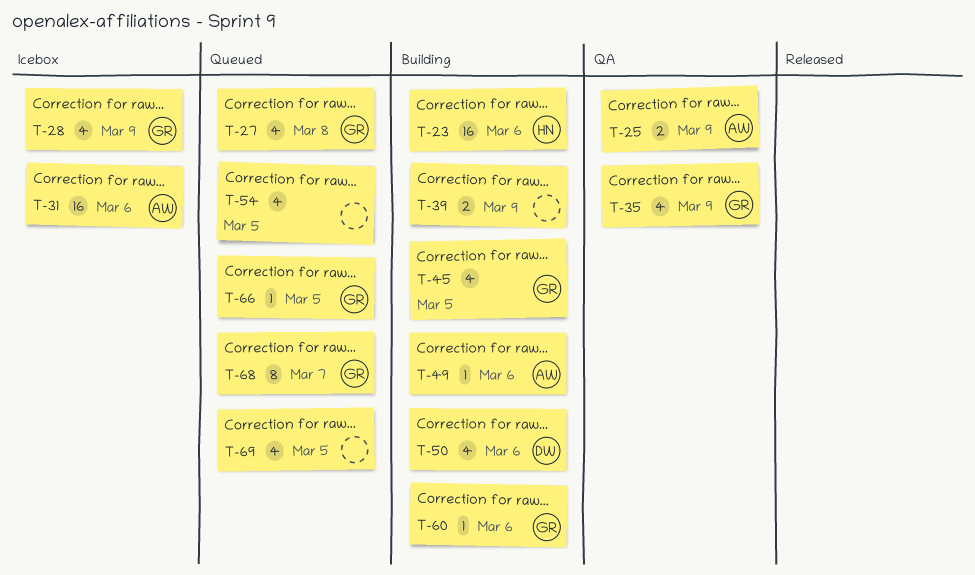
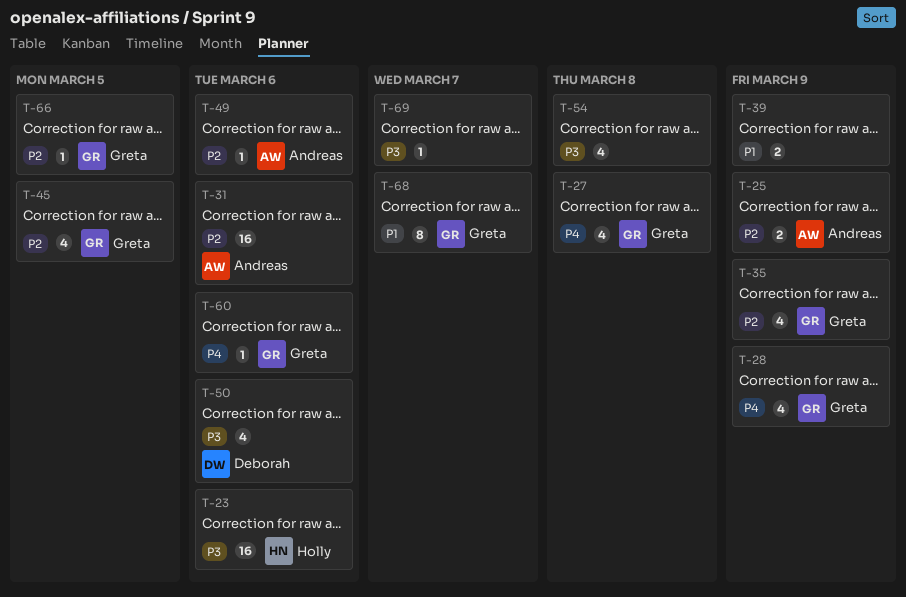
T-54, due: Mar 5 -> Mar 8
T-69, estimate: 4 -> 1
T-69, due: Mar 5 -> Mar 7

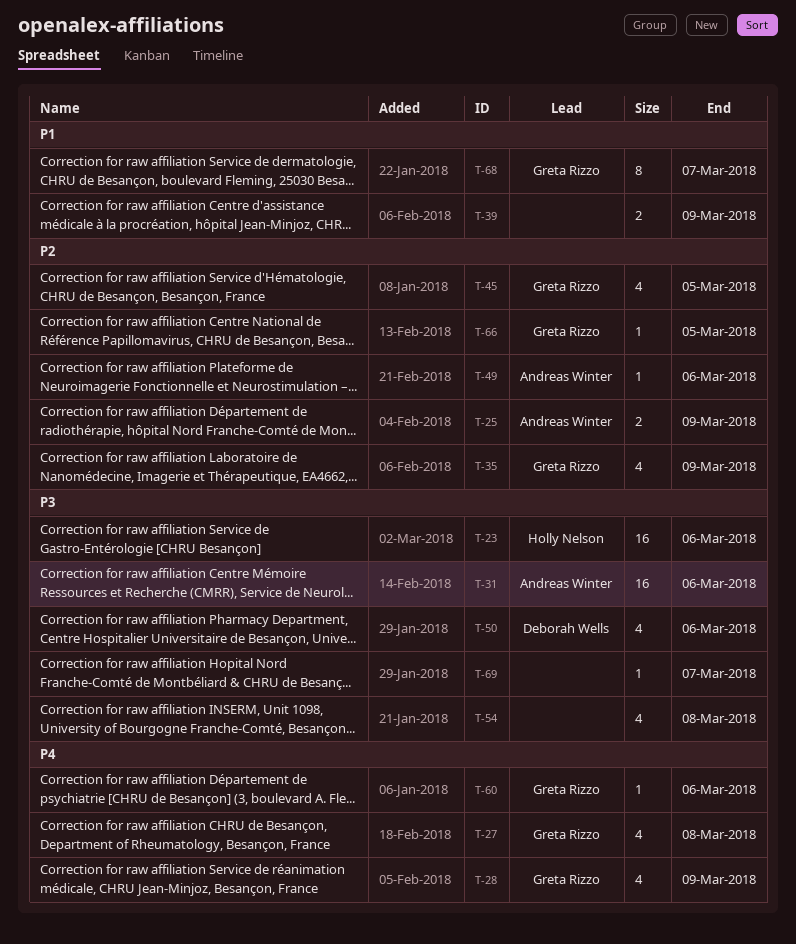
T-31, priority: P2 -> P3

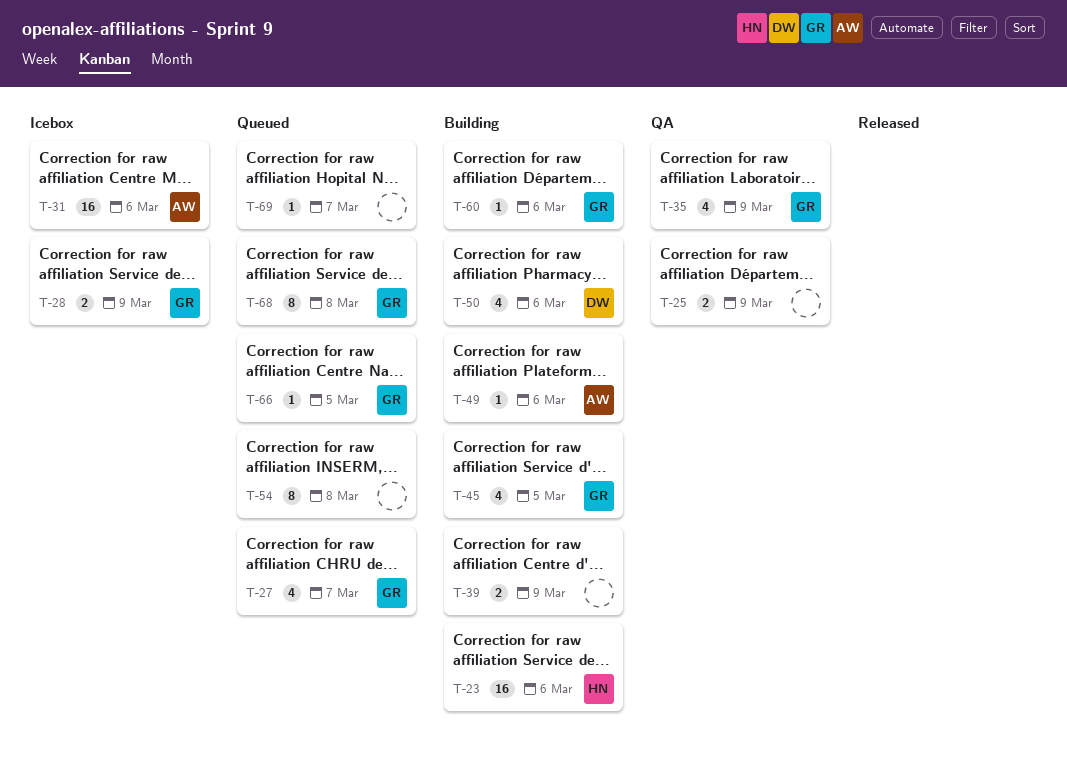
T-25, owner: Andreas Winter -> none
T-27, due: Mar 8 -> Mar 7
T-28, estimate: 4 -> 2
T-54, estimate: 4 -> 8
T-68, due: Mar 7 -> Mar 8

